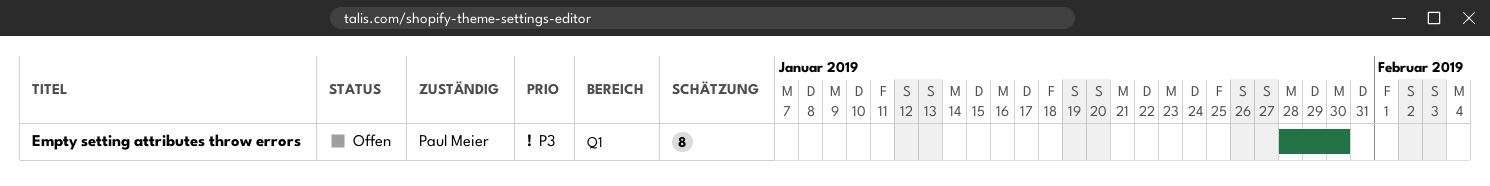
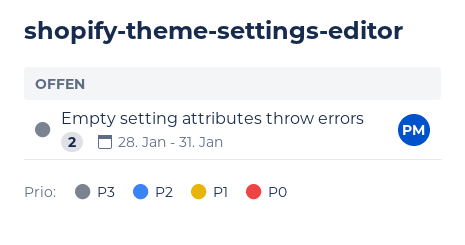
Empty setting attributes throw errors, estimate: 8 -> 2
Empty setting attributes throw errors, due: Jan 30 -> Jan 31

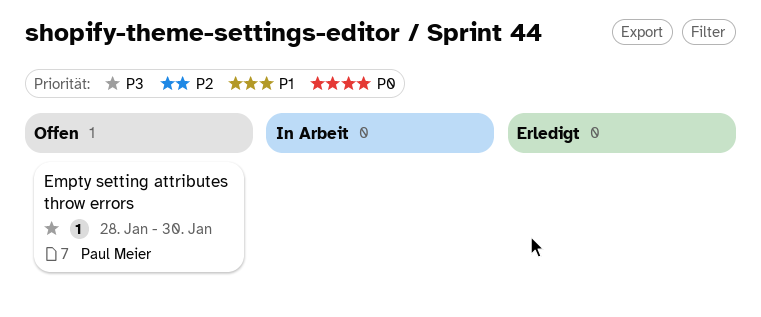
Empty setting attributes throw errors, estimate: 2 -> 1
Empty setting attributes throw errors, due: Jan 31 -> Jan 30

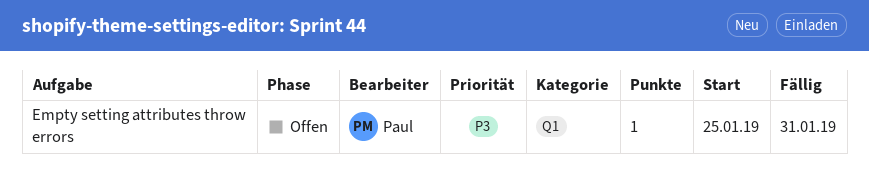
Empty setting attributes throw errors, start: Jan 28 -> Jan 25
Empty setting attributes throw errors, due: Jan 30 -> Jan 31

